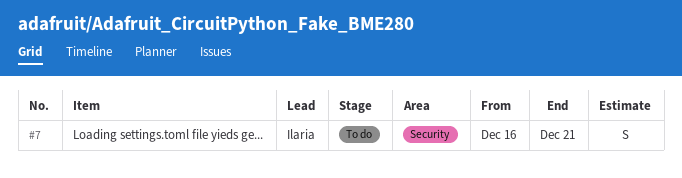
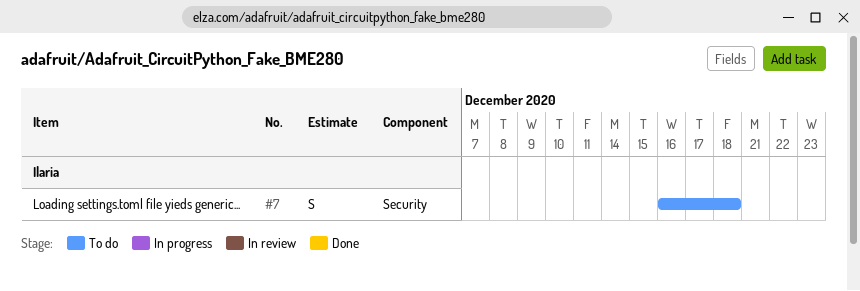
#7, due: Dec 21 -> Dec 18

